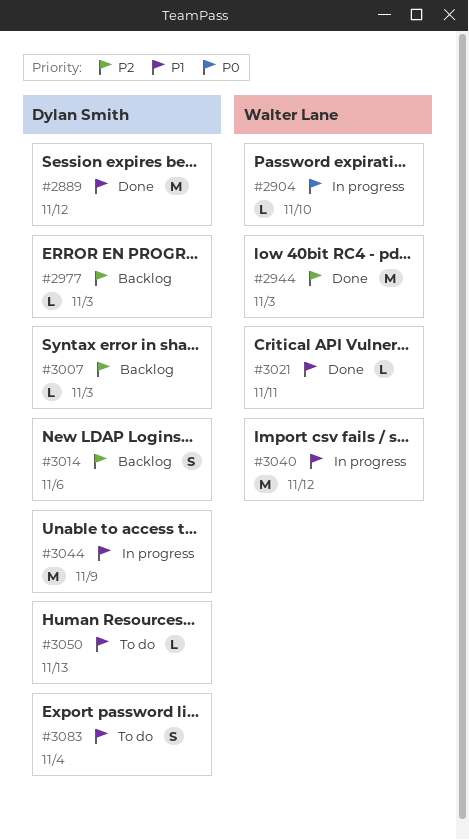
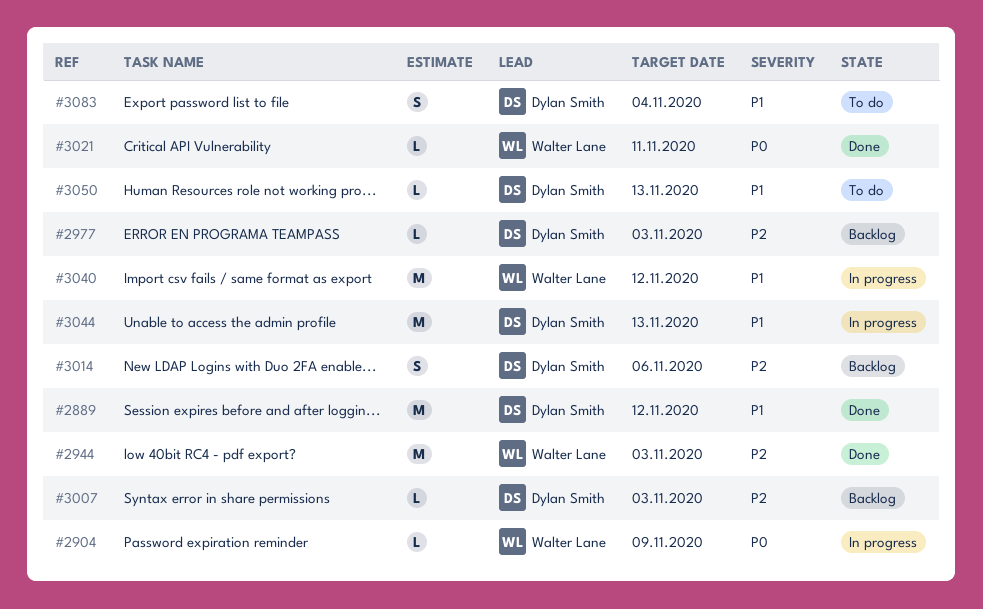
#2904, due: Nov 10 -> Nov 9
#3021, priority: P1 -> P0
#3044, due: Nov 9 -> Nov 13

